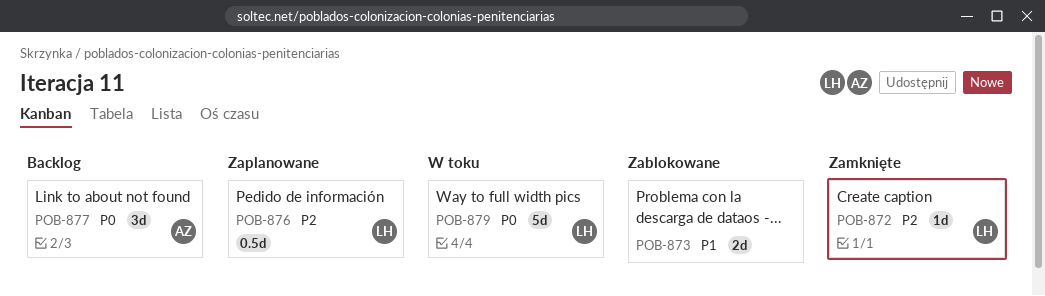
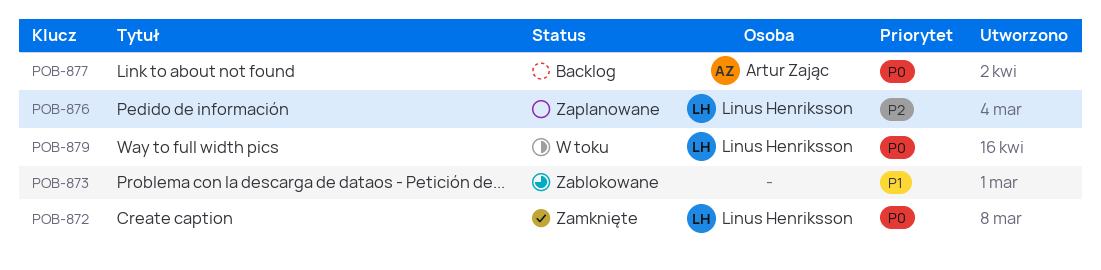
POB-872, priority: P2 -> P0

